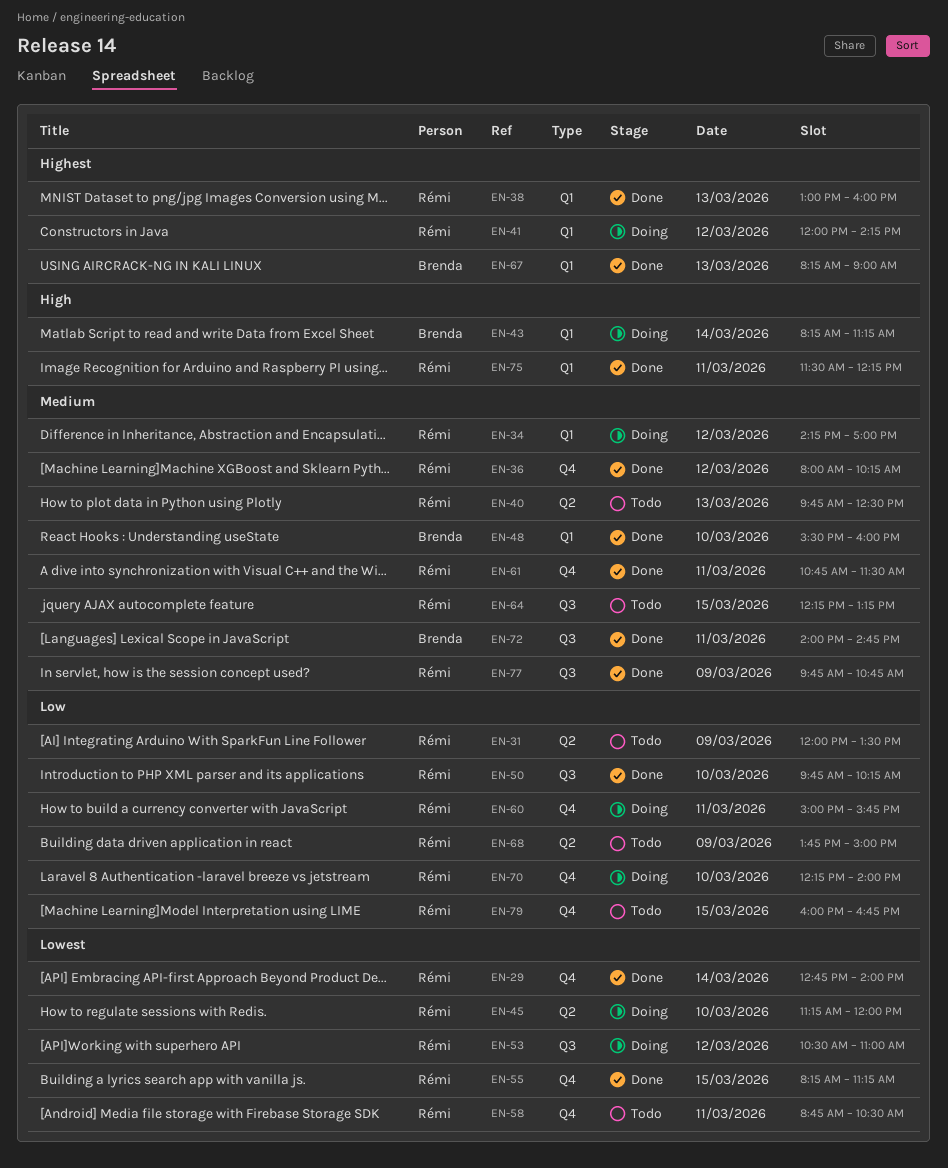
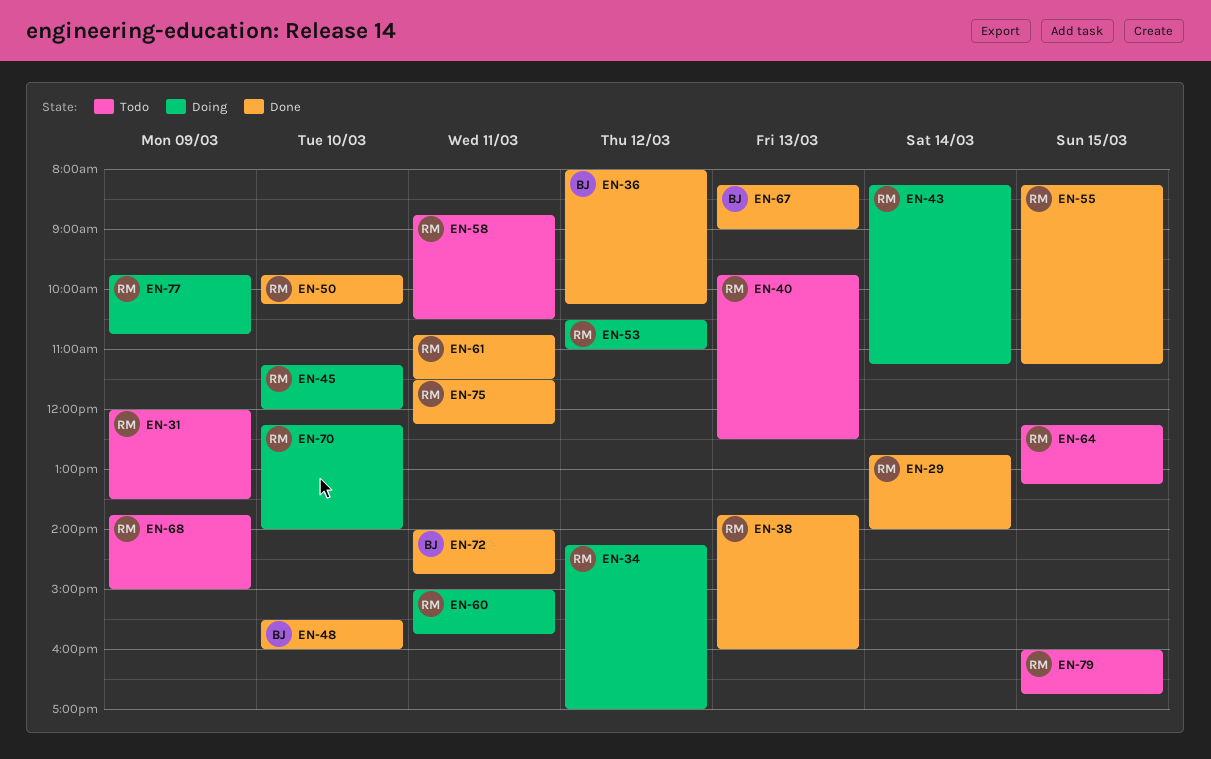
EN-36, owner: Rémi -> Brenda
EN-38, begins: 13:00 -> 13:45
EN-41: present -> none
EN-43, owner: Brenda -> Rémi
EN-77, status: Done -> Doing

